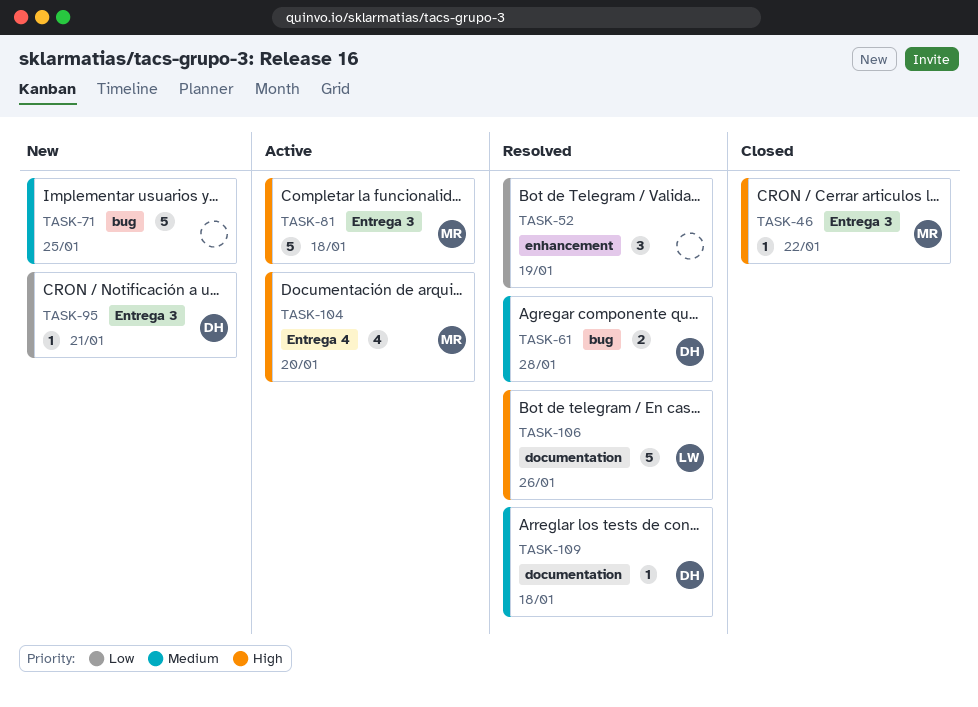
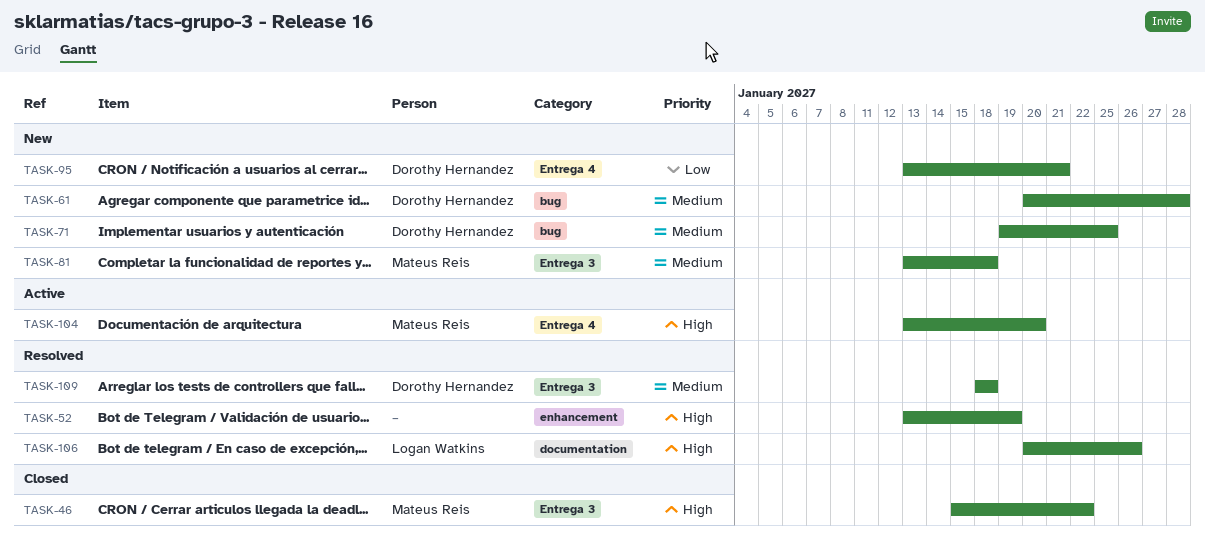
TASK-52, priority: Low -> High
TASK-61, status: Resolved -> New
TASK-71, owner: none -> Dorothy Hernandez
TASK-81, status: Active -> New
TASK-81, priority: High -> Medium
TASK-95, label: Entrega 3 -> Entrega 4
TASK-109, label: documentation -> Entrega 3

